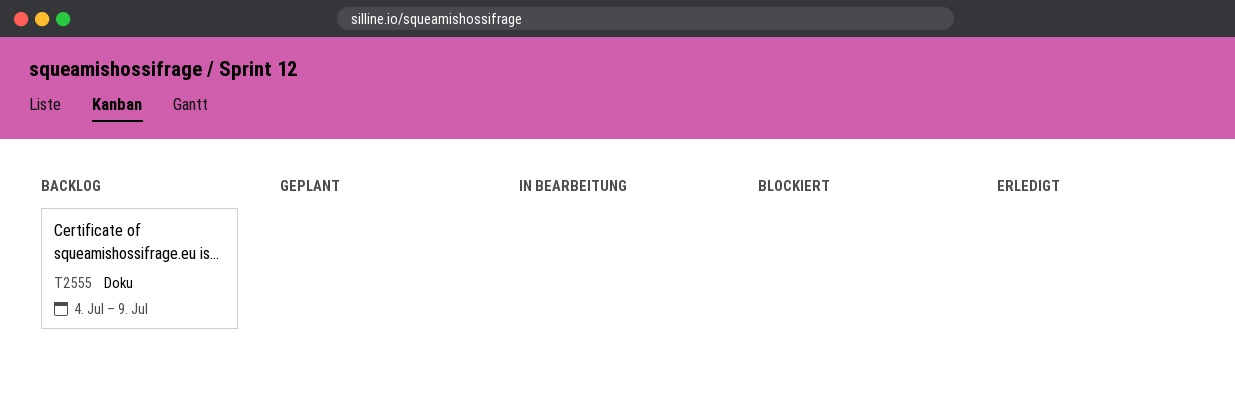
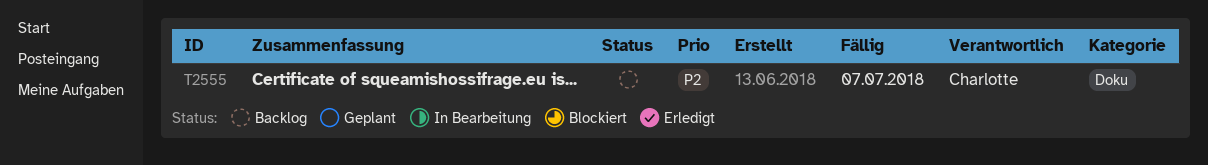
T2555, due: Jul 9 -> Jul 7

